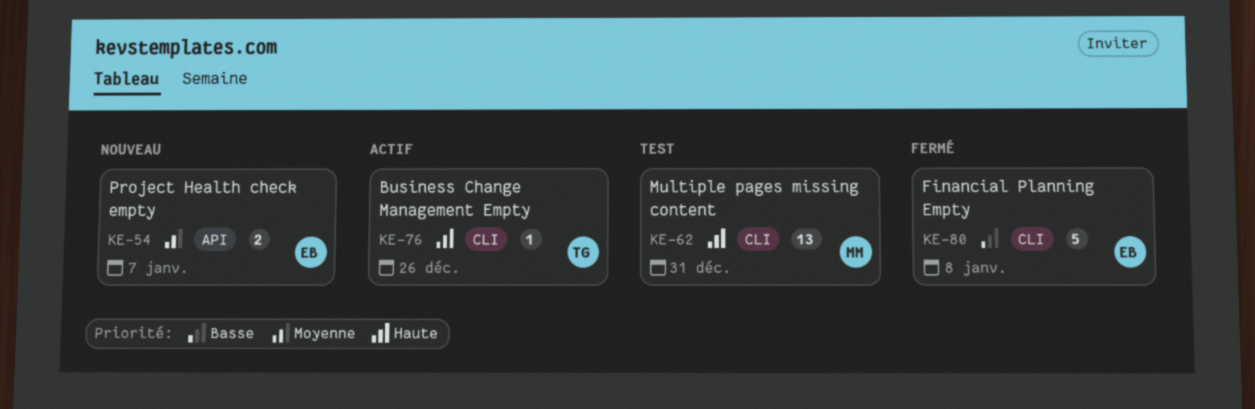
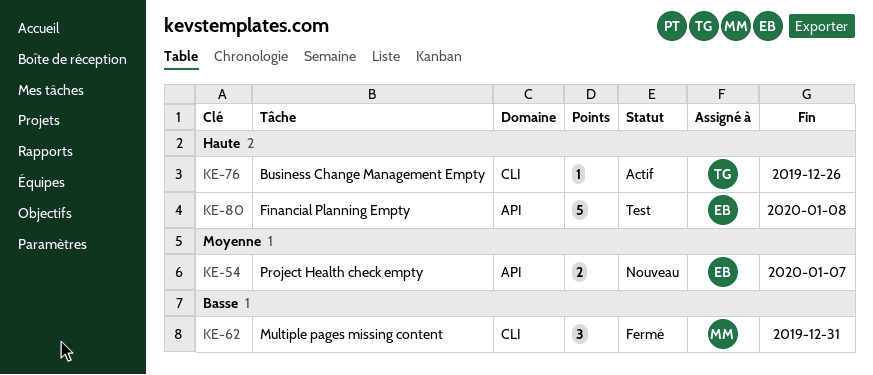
KE-62, status: Test -> Fermé
KE-62, priority: Haute -> Basse
KE-62, estimate: 13 -> 3
KE-80, status: Fermé -> Test
KE-80, priority: Basse -> Haute
KE-80, label: CLI -> API

